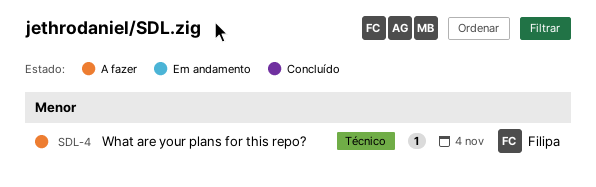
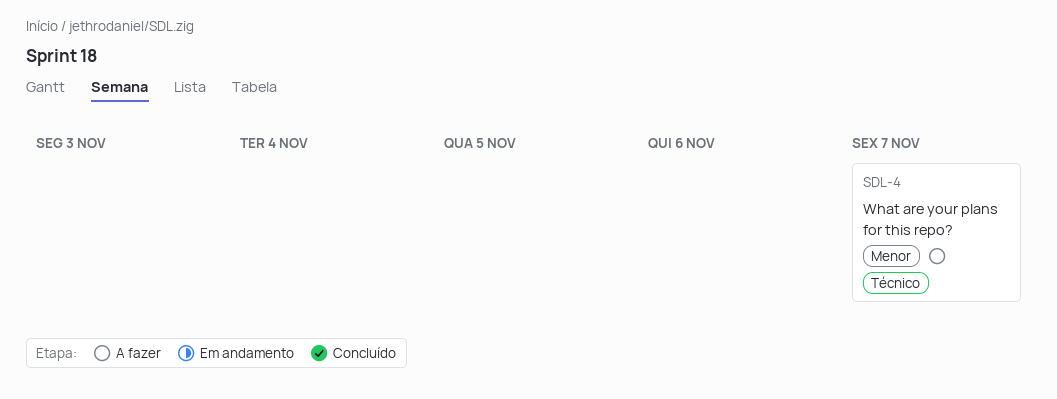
SDL-4, due: Nov 4 -> Nov 7

